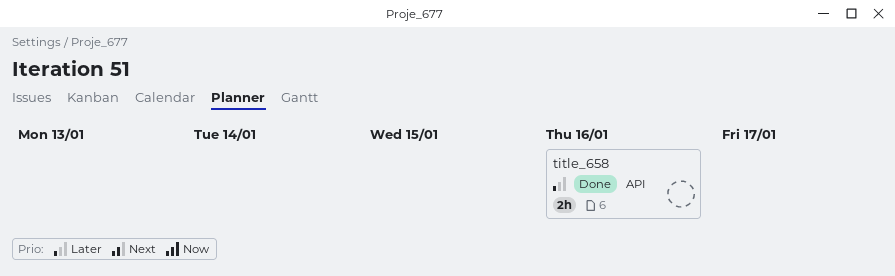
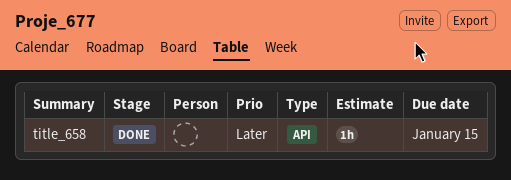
title_658, estimate: 2h -> 1h
title_658, due: Jan 16 -> Jan 15

